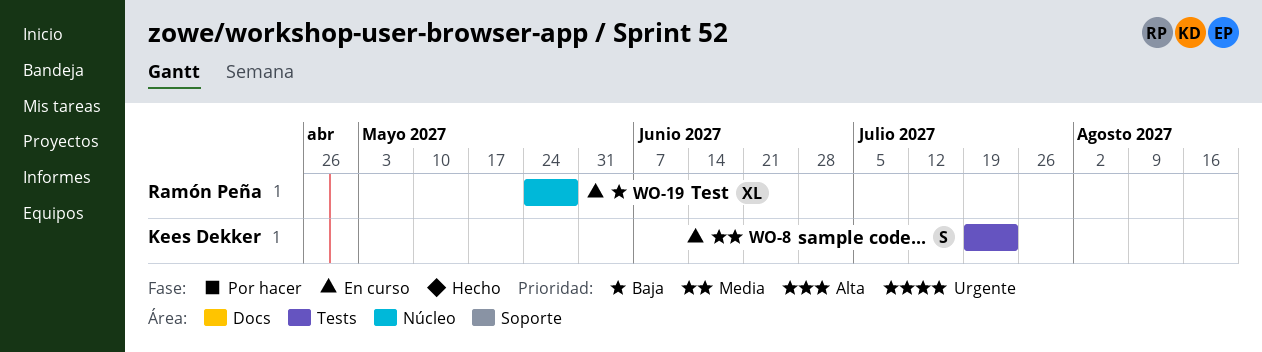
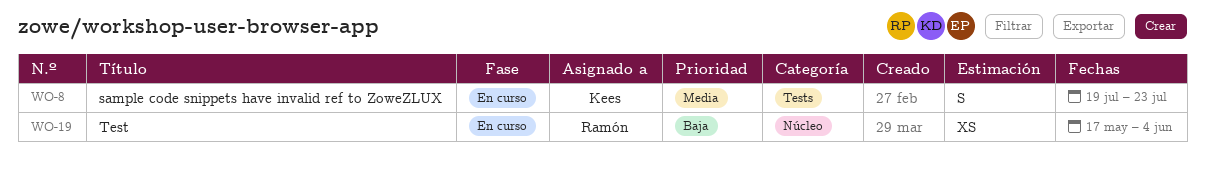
WO-19, estimate: XL -> XS
WO-19, start: May 24 -> May 17
WO-19, due: May 28 -> Jun 4

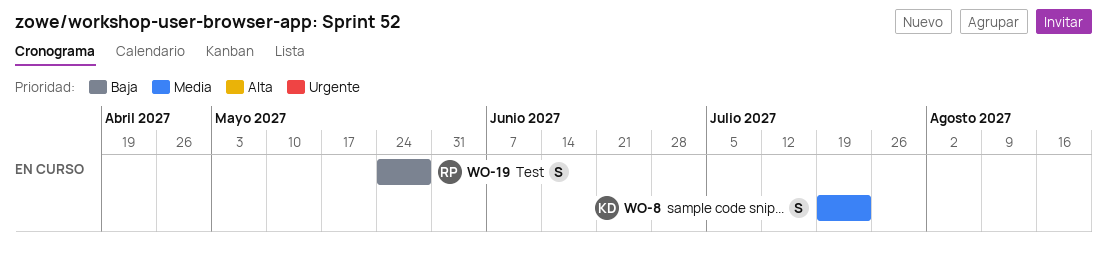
WO-19, estimate: XS -> S
WO-19, start: May 17 -> May 24
WO-19, due: Jun 4 -> May 28

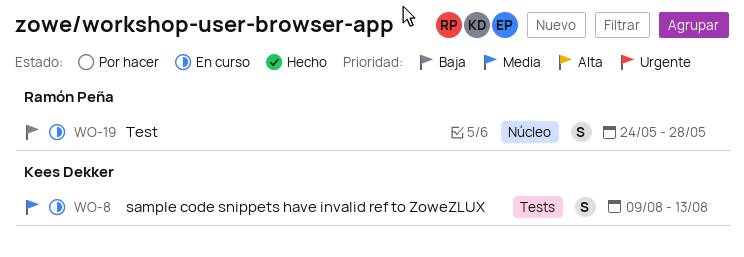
WO-8, start: Jul 19 -> Aug 9
WO-8, due: Jul 23 -> Aug 13

